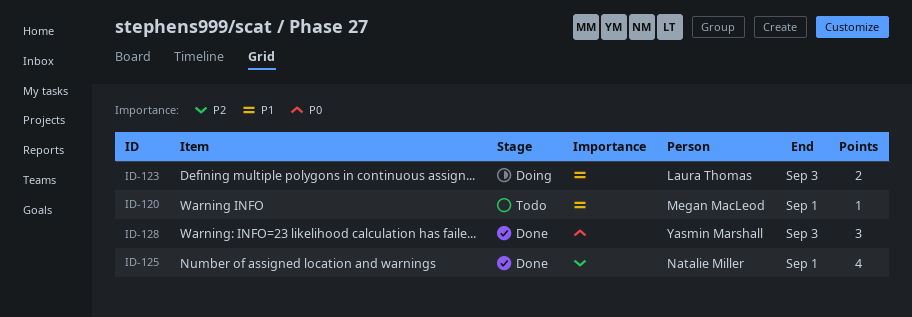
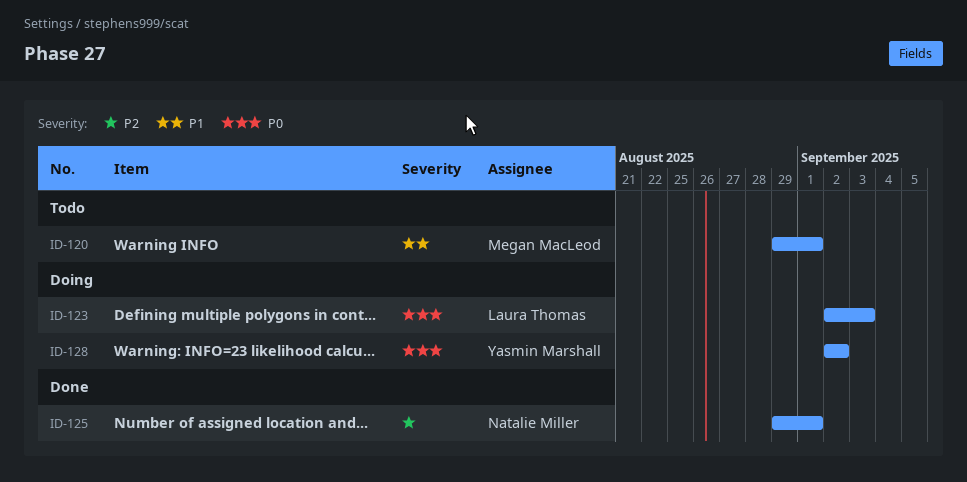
ID-123, priority: P1 -> P0
ID-128, status: Done -> Doing
ID-128, due: Sep 3 -> Sep 2

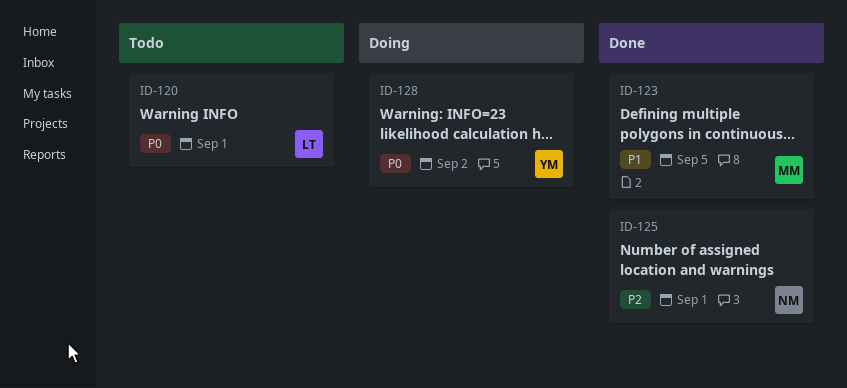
ID-120, owner: Megan MacLeod -> Laura Thomas
ID-120, priority: P1 -> P0
ID-123, status: Doing -> Done
ID-123, owner: Laura Thomas -> Megan MacLeod
ID-123, priority: P0 -> P1
ID-123, due: Sep 3 -> Sep 5

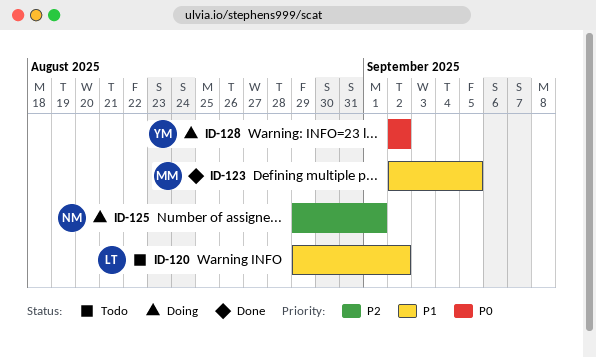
ID-120, priority: P0 -> P1
ID-120, due: Sep 1 -> Sep 2
ID-125, status: Done -> Doing

